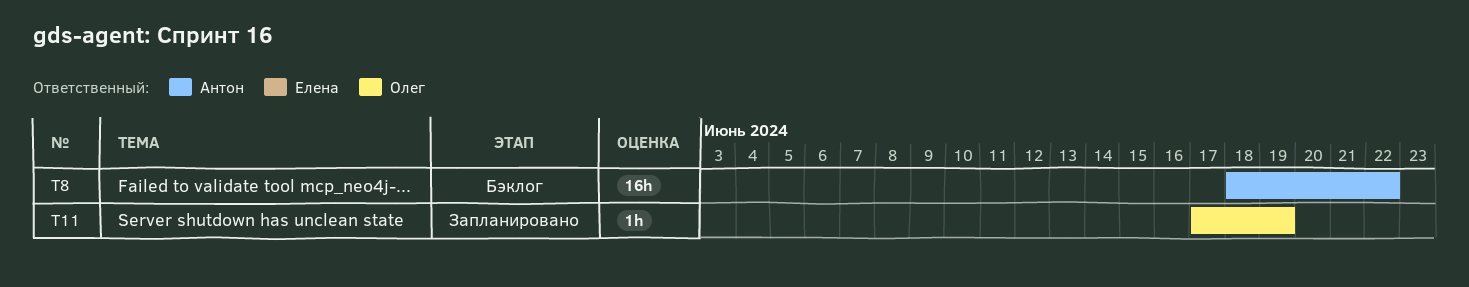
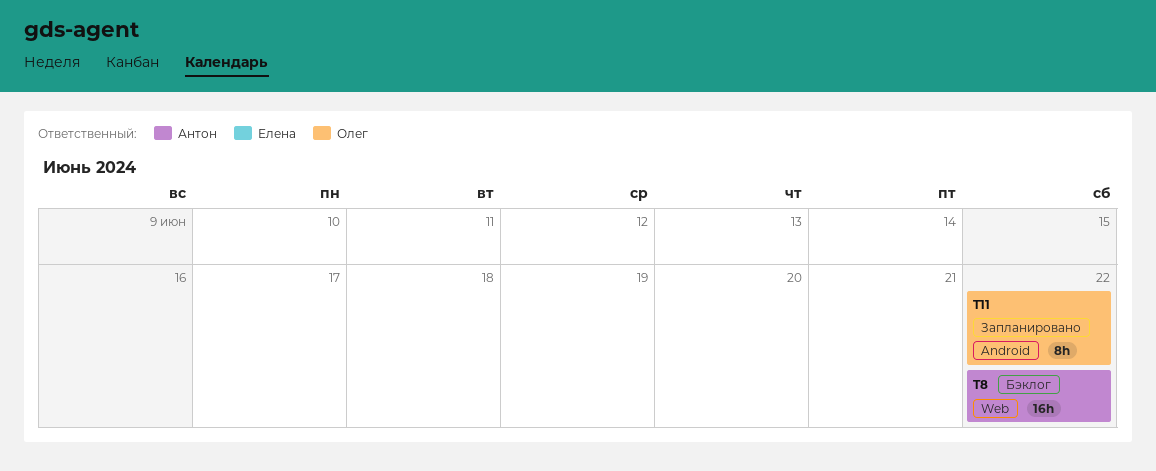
T11, estimate: 1h -> 8h
T11, due: Jun 19 -> Jun 22

